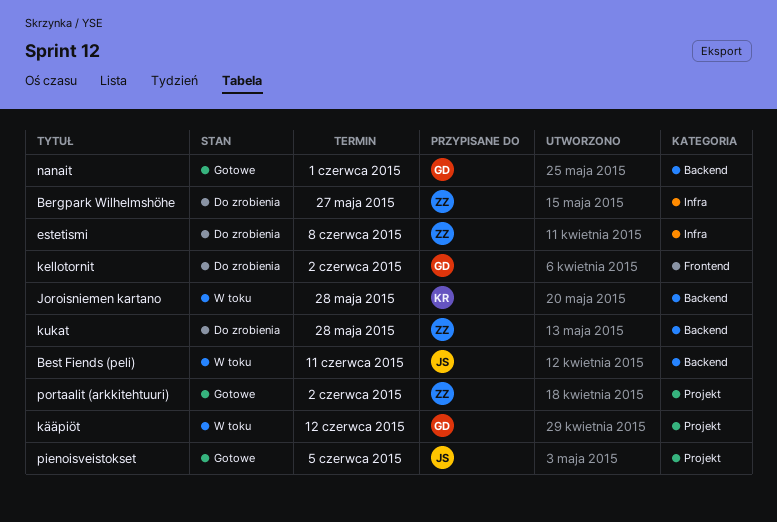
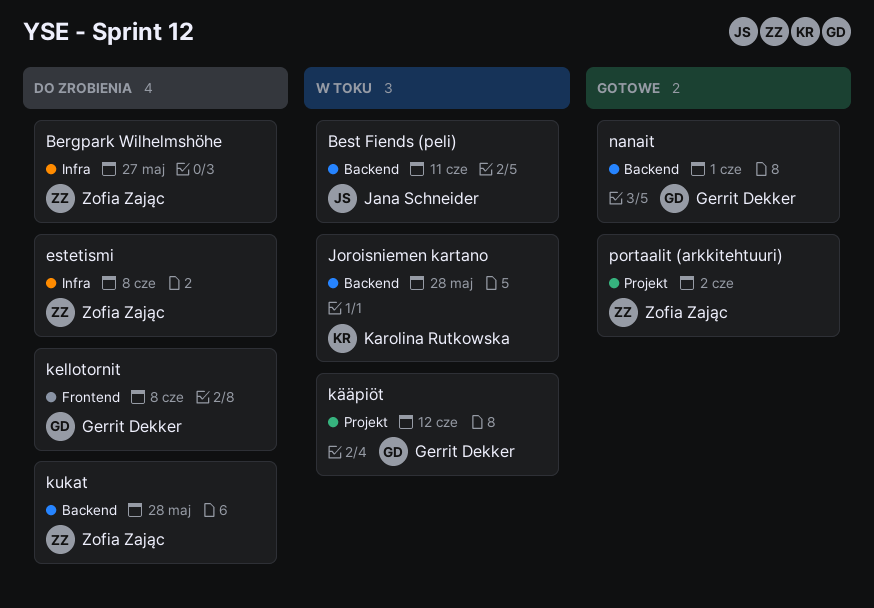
kellotornit, due: Jun 2 -> Jun 8
pienoisveistokset: present -> none

